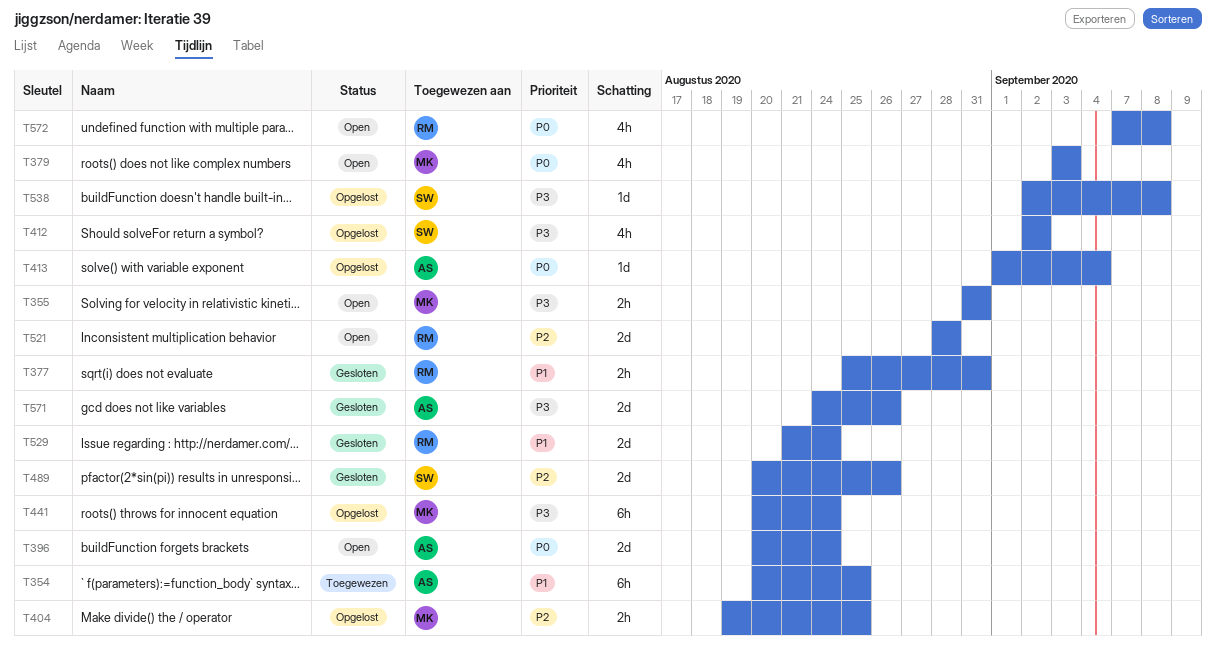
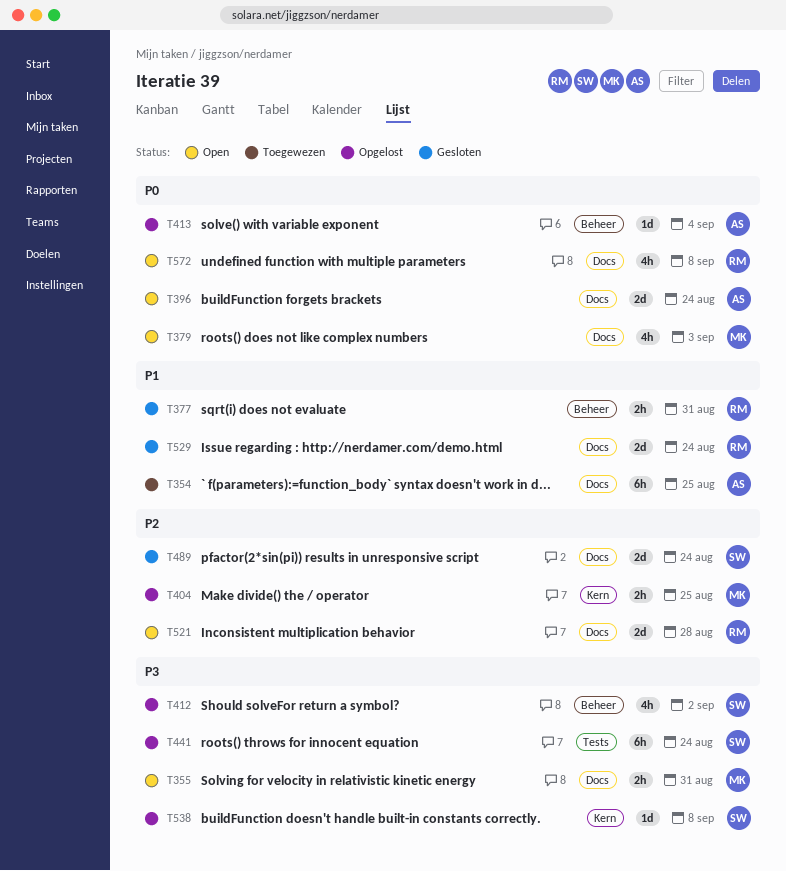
T441, owner: MK -> SW
T489, due: Aug 26 -> Aug 24
T571: present -> none

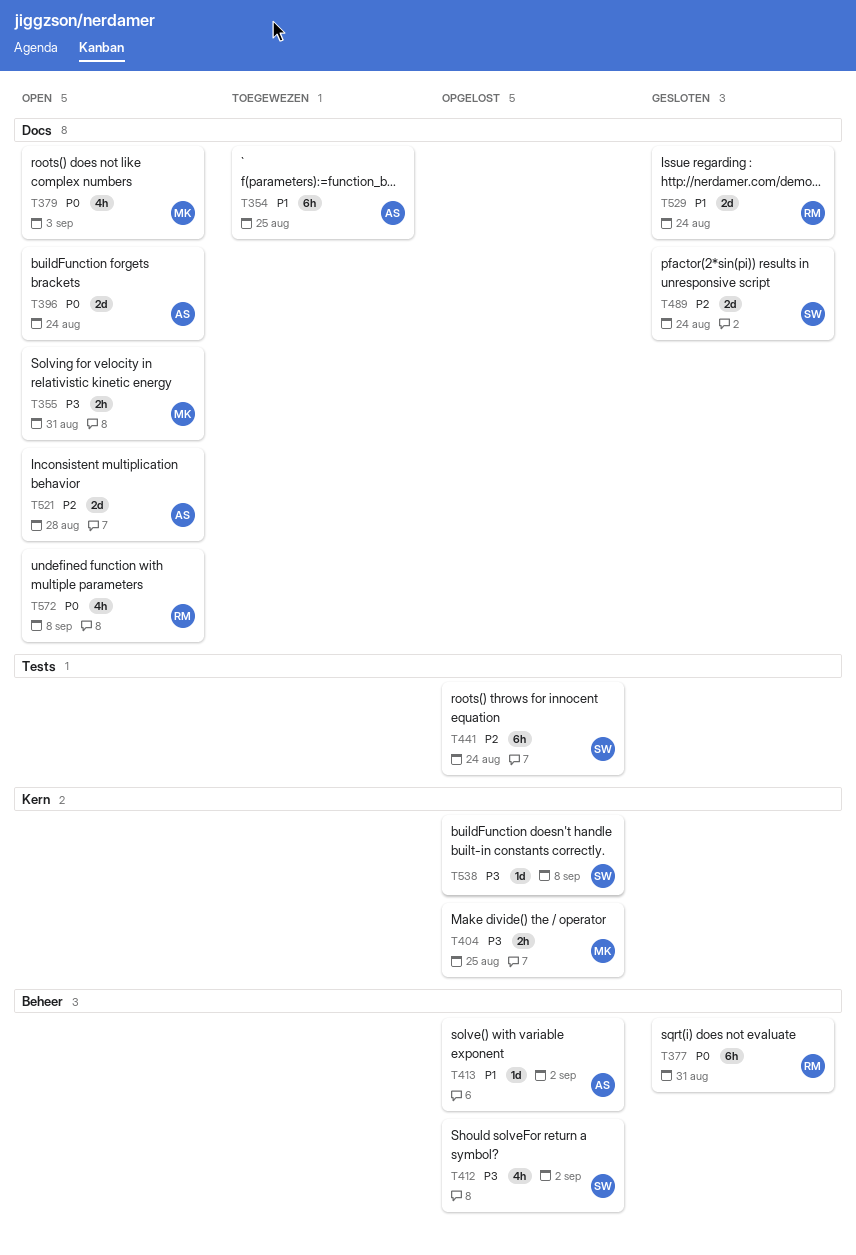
T377, priority: P1 -> P0
T377, estimate: 2h -> 6h
T404, priority: P2 -> P3
T413, priority: P0 -> P1
T413, due: Sep 4 -> Sep 2
T441, priority: P3 -> P2
T521, owner: RM -> AS

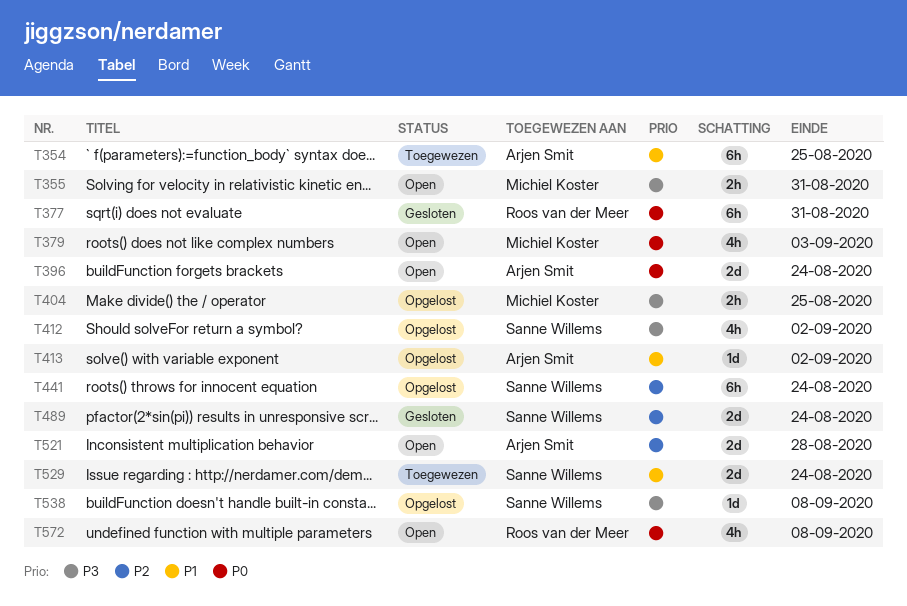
T529, status: Gesloten -> Toegewezen
T529, owner: Roos van der Meer -> Sanne Willems

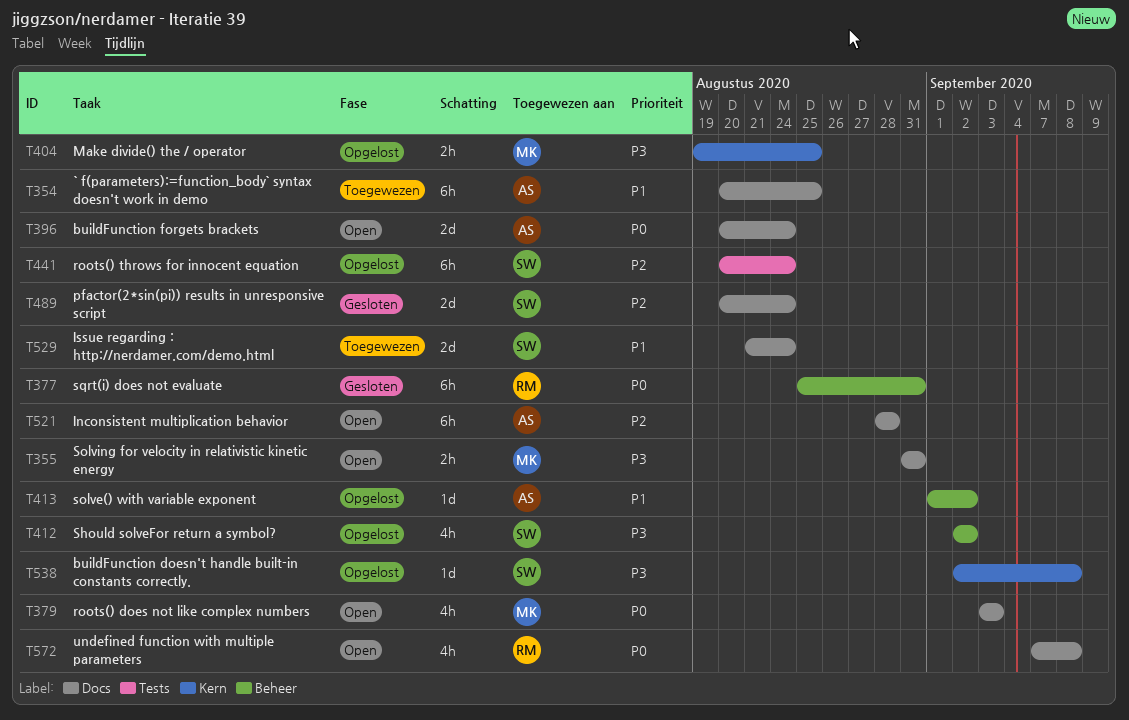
T521, estimate: 2d -> 6h

